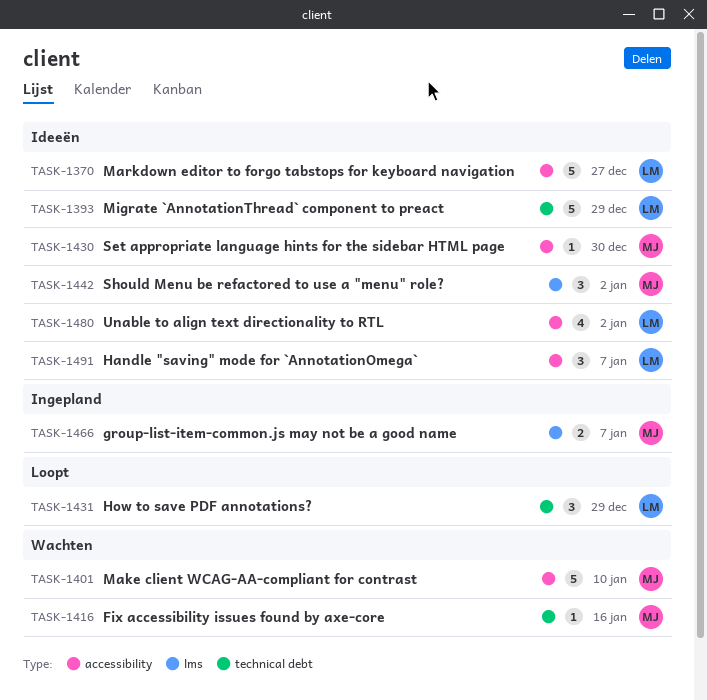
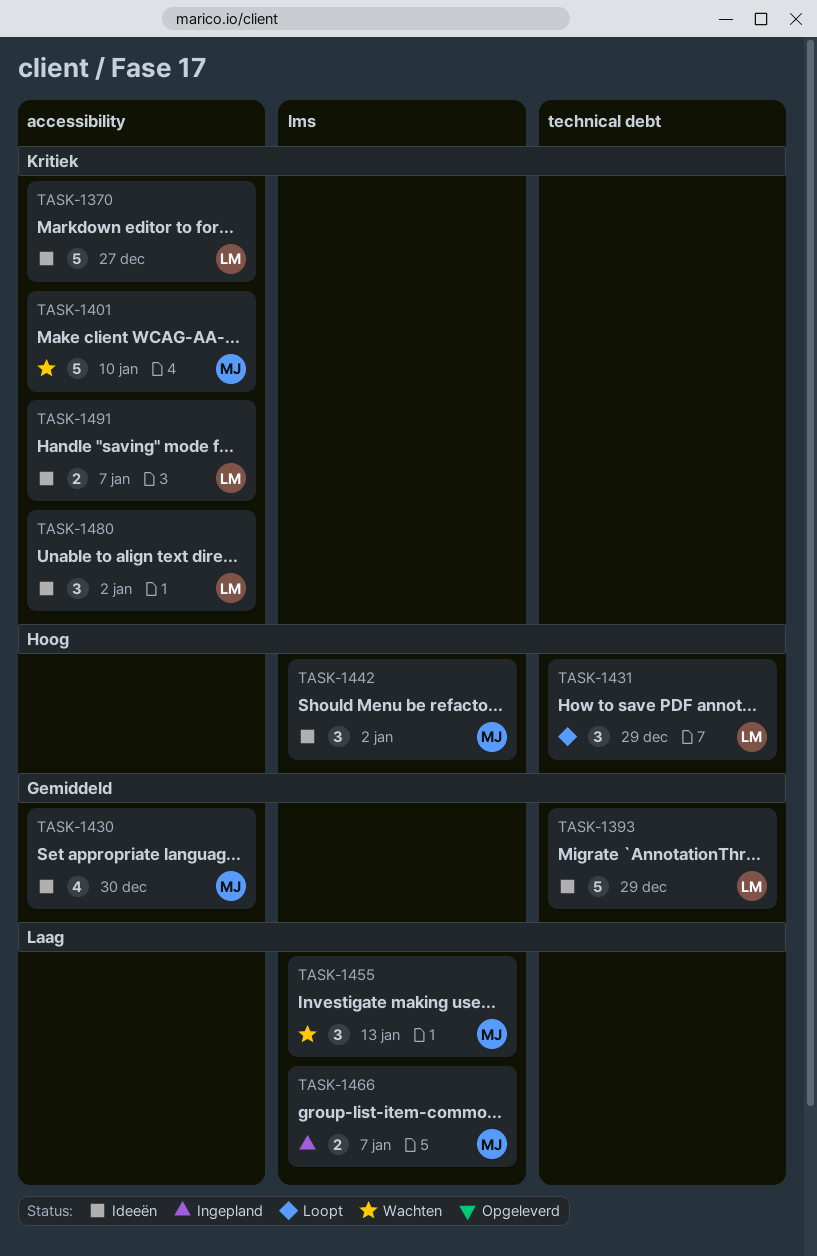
TASK-1416: present -> none
TASK-1430, estimate: 1 -> 4
TASK-1455: none -> present
TASK-1480, estimate: 4 -> 3
TASK-1491, estimate: 3 -> 2

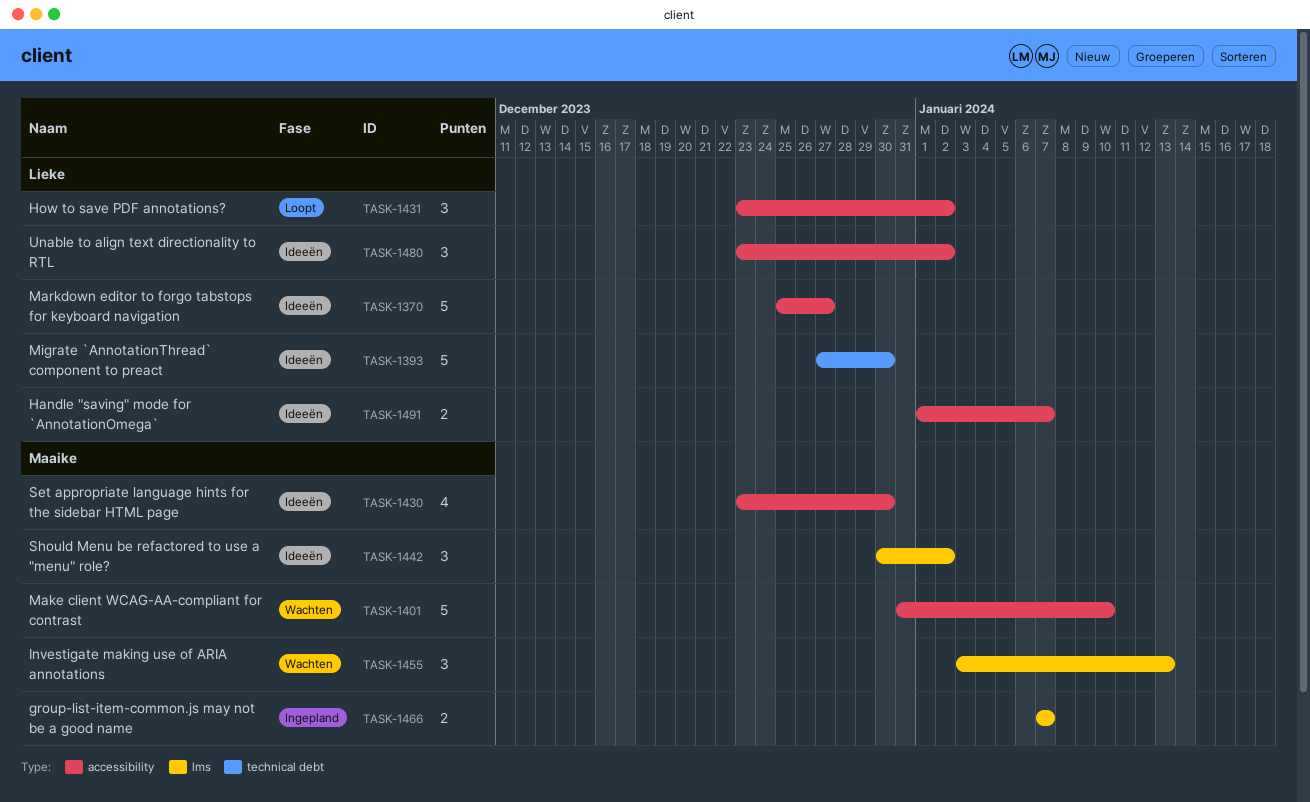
TASK-1393, due: Dec 29 -> Dec 30
TASK-1431, label: technical debt -> accessibility
TASK-1431, due: Dec 29 -> Jan 2

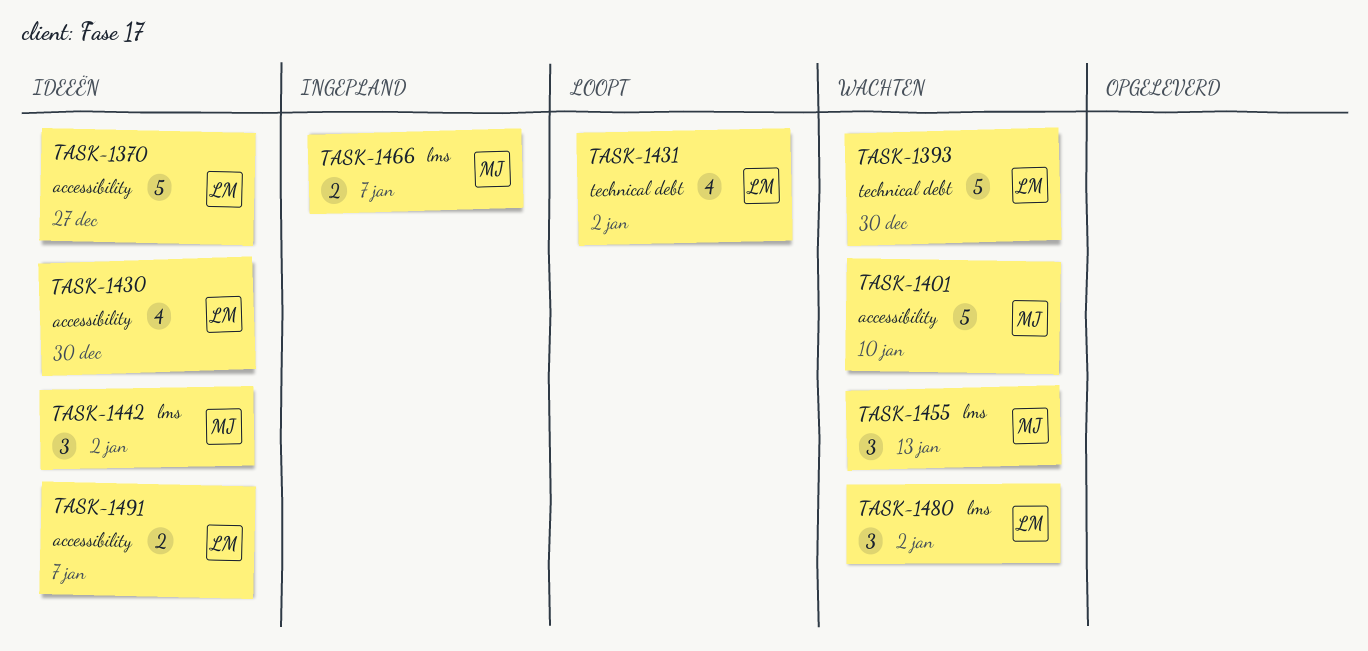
TASK-1393, status: Ideeën -> Wachten
TASK-1430, owner: Maaike -> Lieke
TASK-1431, label: accessibility -> technical debt
TASK-1431, estimate: 3 -> 4
TASK-1480, status: Ideeën -> Wachten
TASK-1480, label: accessibility -> lms

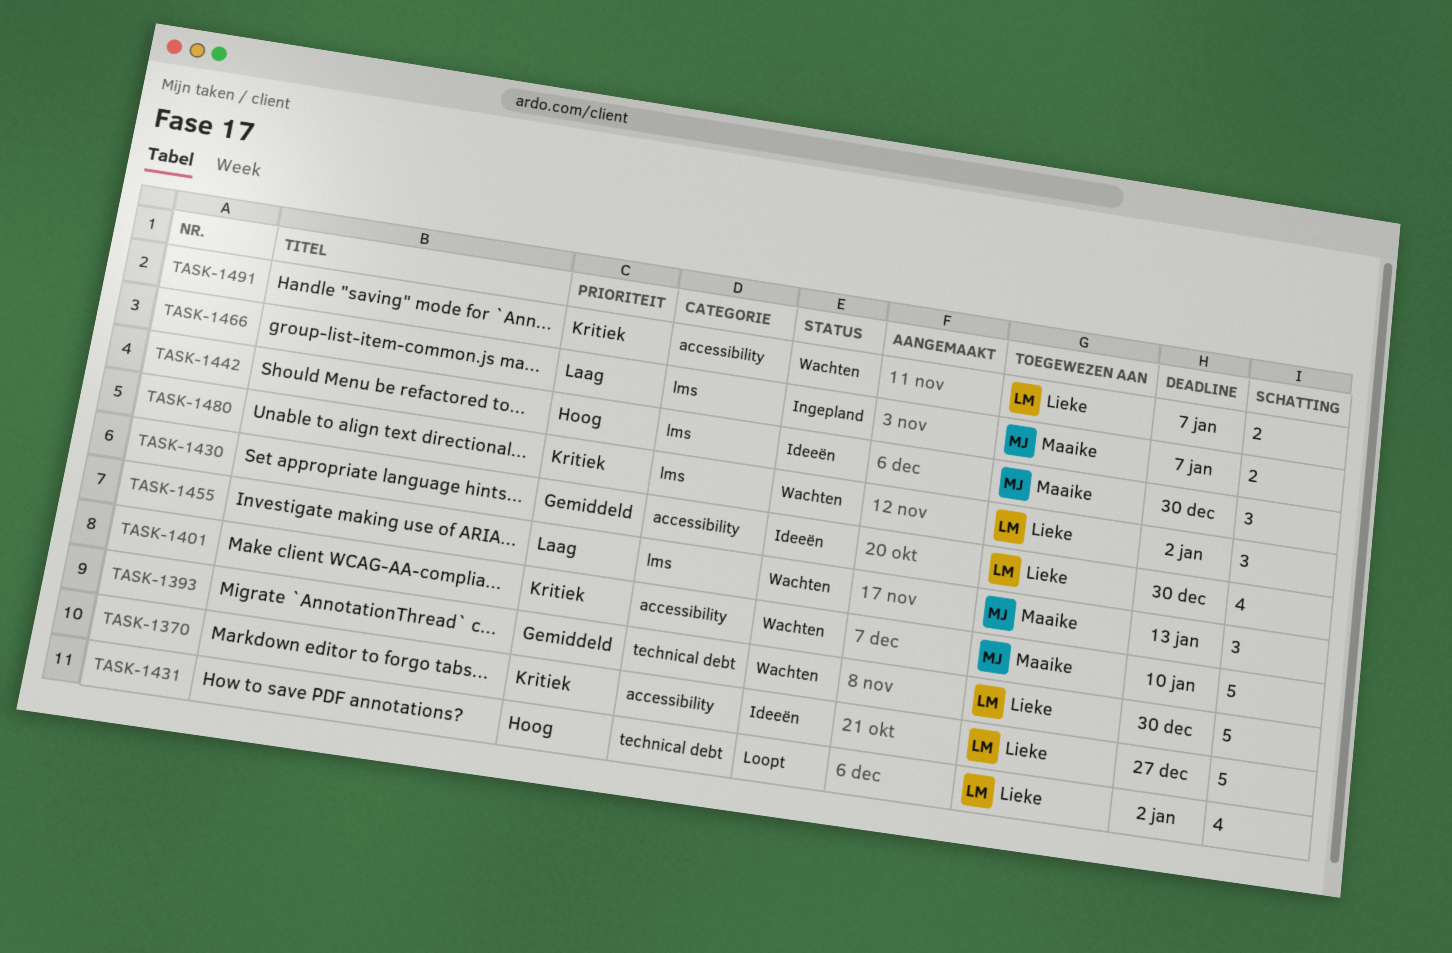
TASK-1442, due: Jan 2 -> Dec 30
TASK-1491, status: Ideeën -> Wachten

